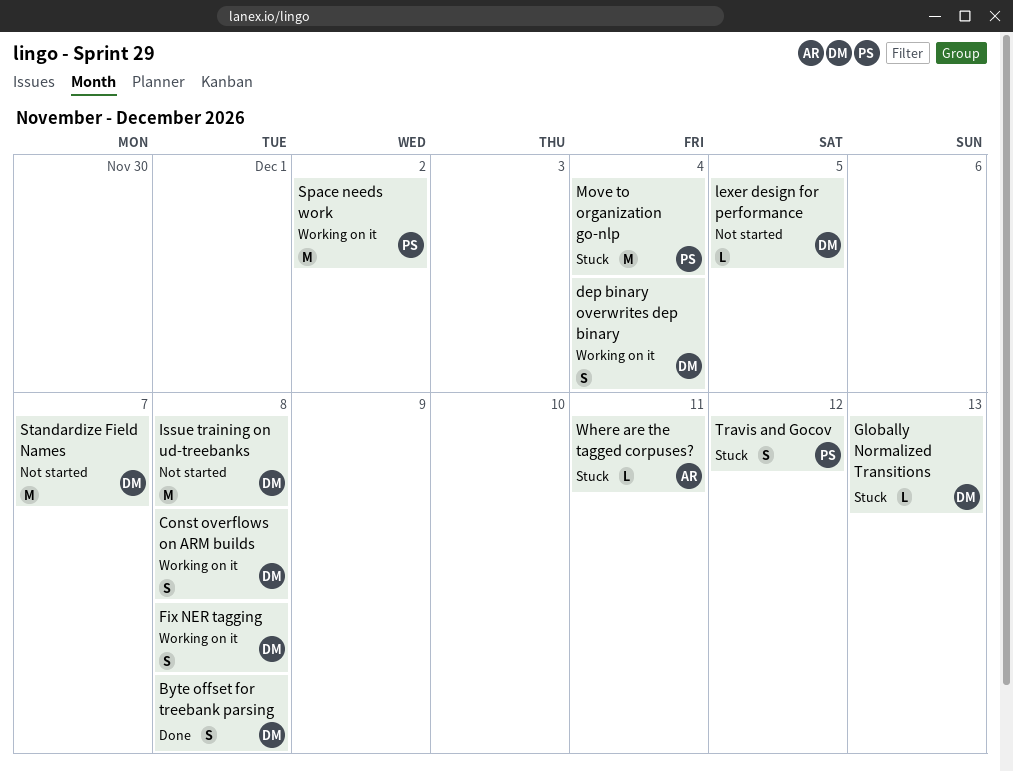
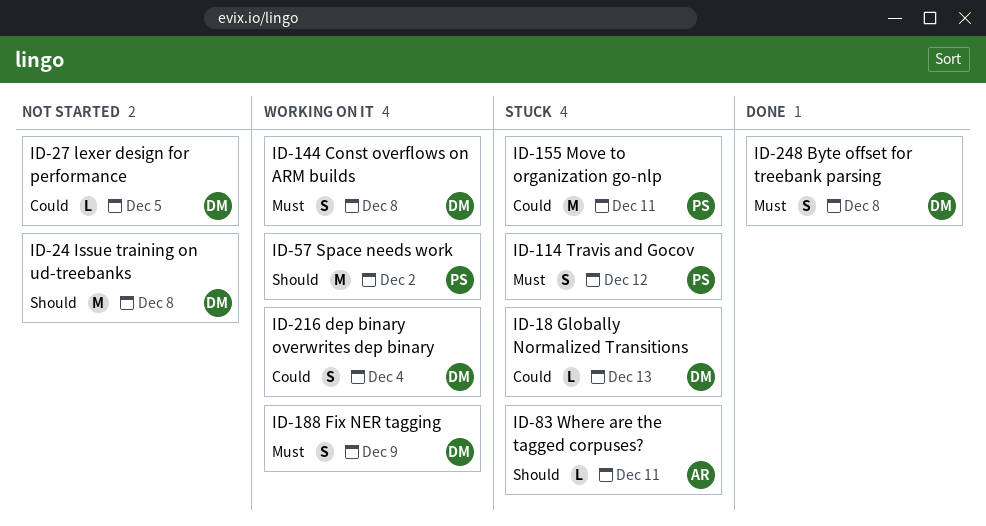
Fix NER tagging, due: Dec 8 -> Dec 9
Move to organization go-nlp, due: Dec 4 -> Dec 11
Standardize Field Names: present -> none

